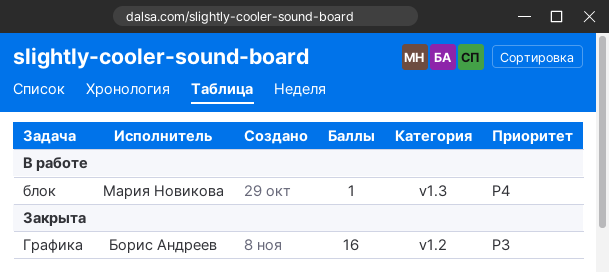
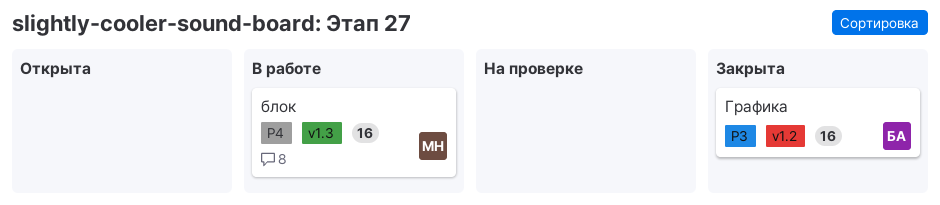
блок, estimate: 1 -> 16

